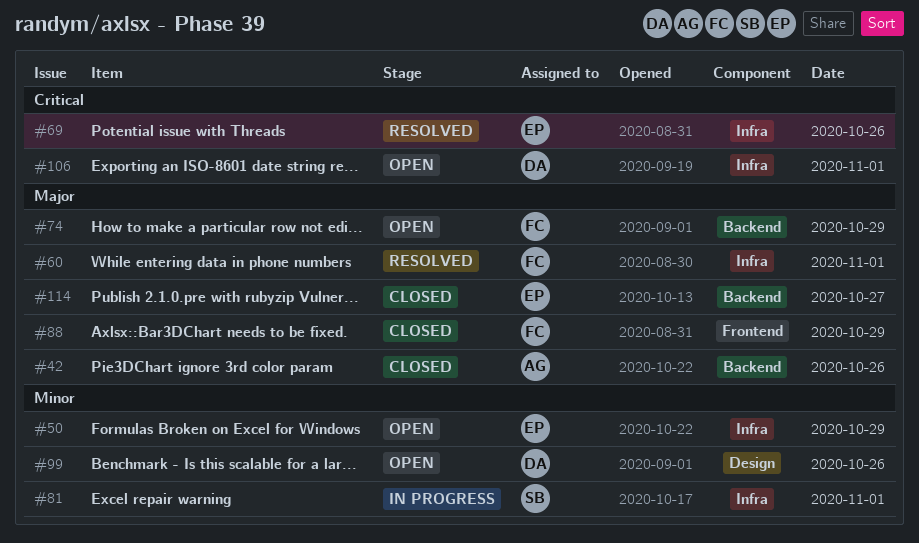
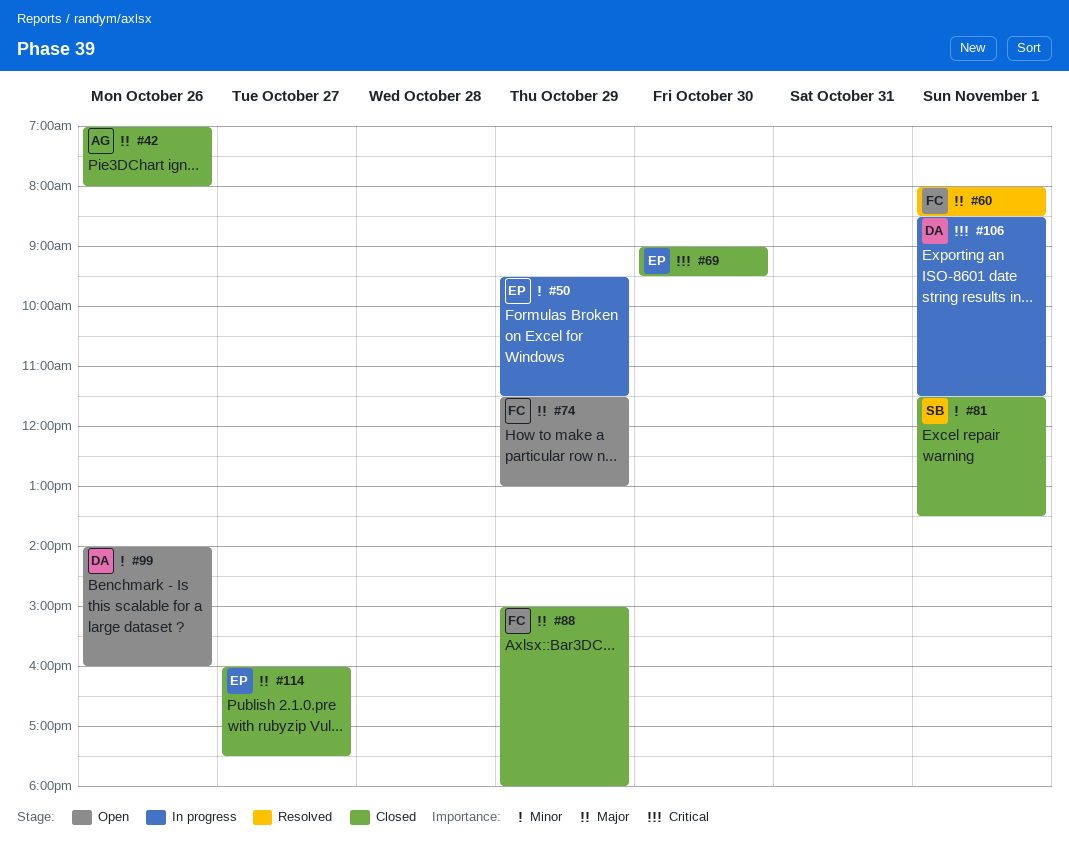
#50, status: Open -> In progress
#69, status: Resolved -> Closed
#69, day: Oct 26 -> Oct 30
#81, status: In progress -> Closed
#106, status: Open -> In progress

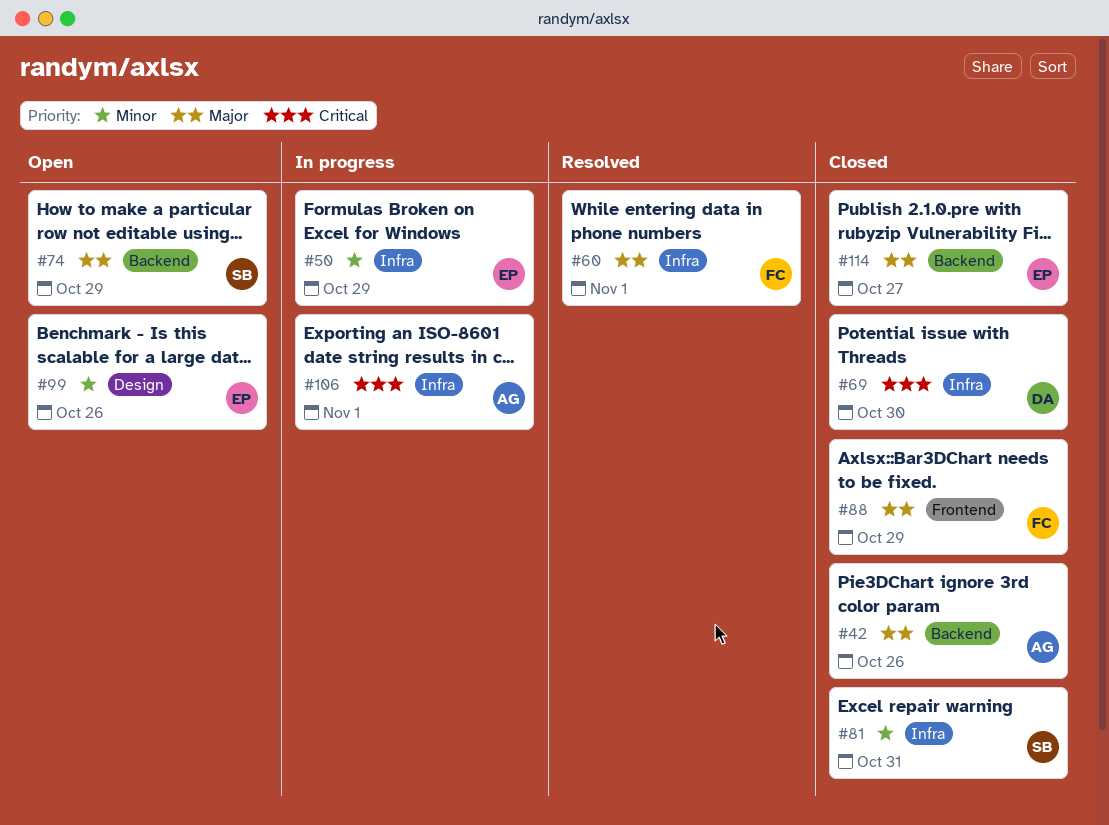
#69, owner: EP -> DA
#74, owner: FC -> SB
#81, day: Nov 1 -> Oct 31
#99, owner: DA -> EP
#106, owner: DA -> AG

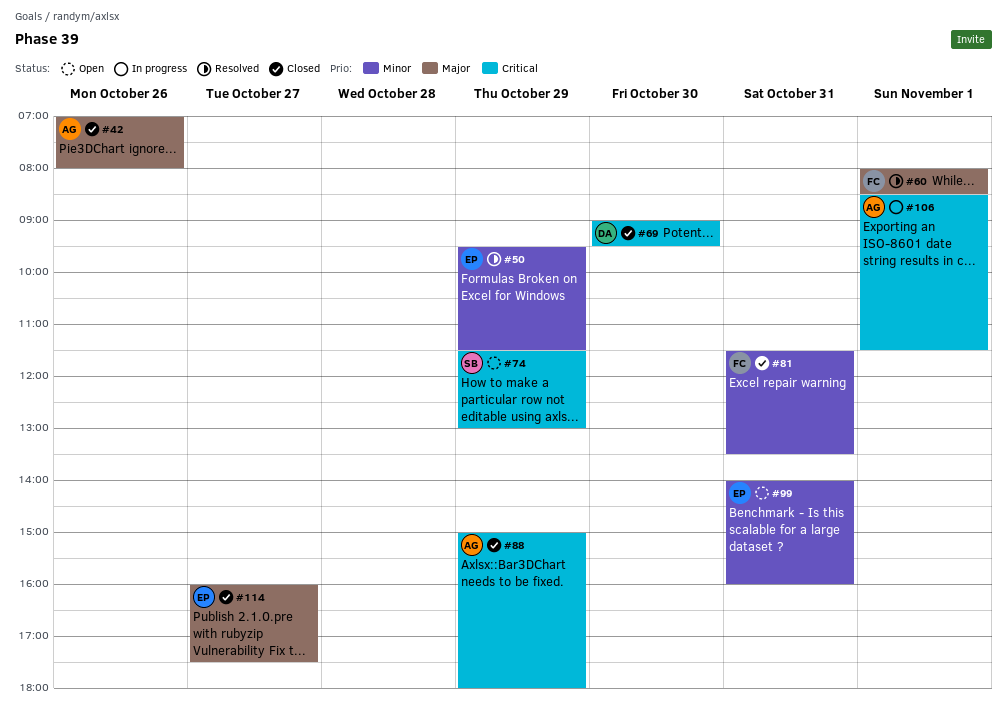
#50, status: In progress -> Resolved
#74, priority: Major -> Critical
#81, owner: SB -> FC
#88, owner: FC -> AG
#88, priority: Major -> Critical
#99, day: Oct 26 -> Oct 31

